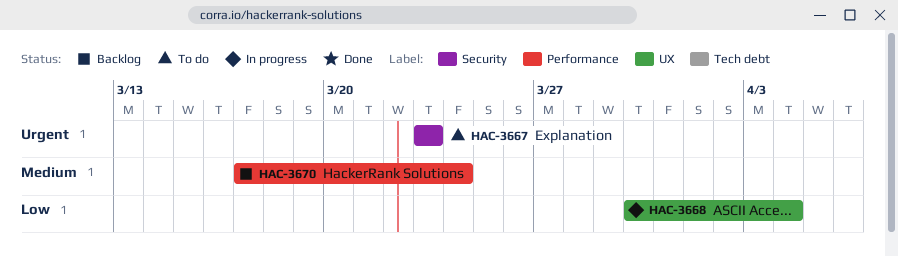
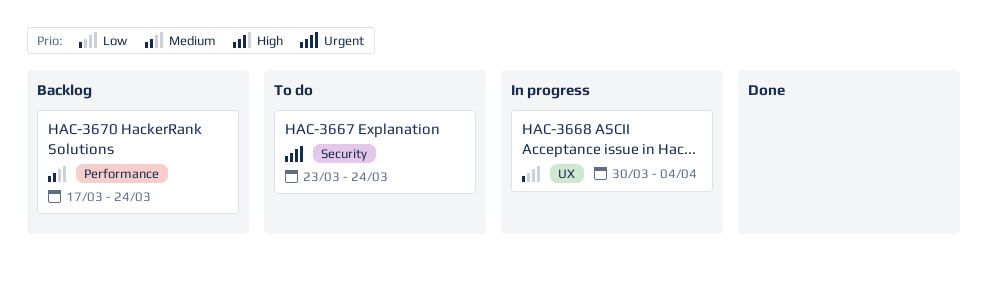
HAC-3667, due: Mar 23 -> Mar 24

